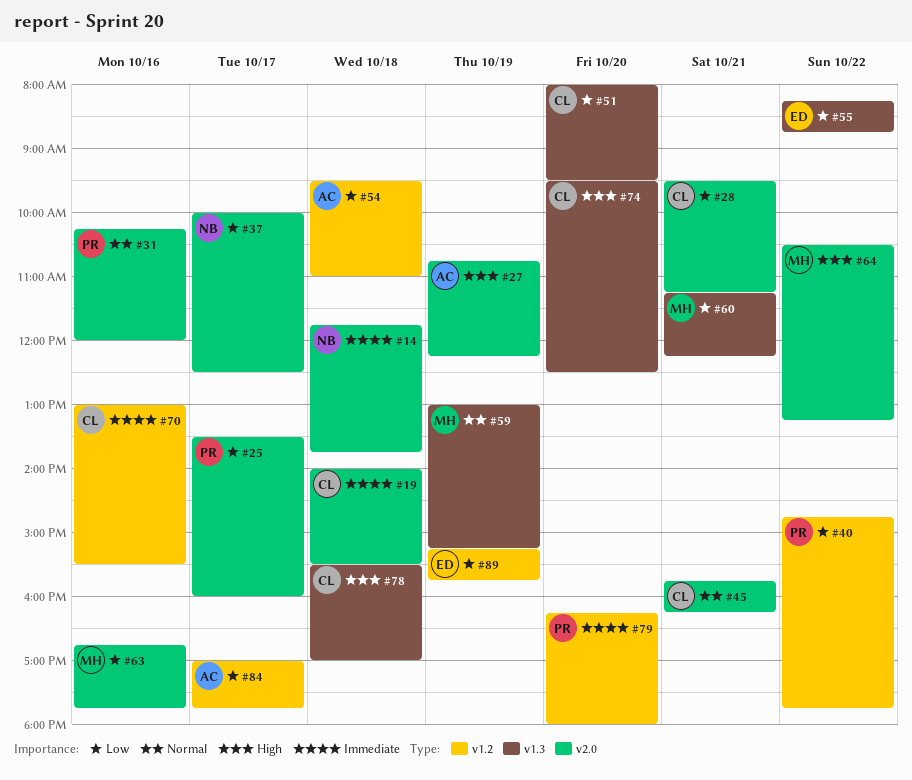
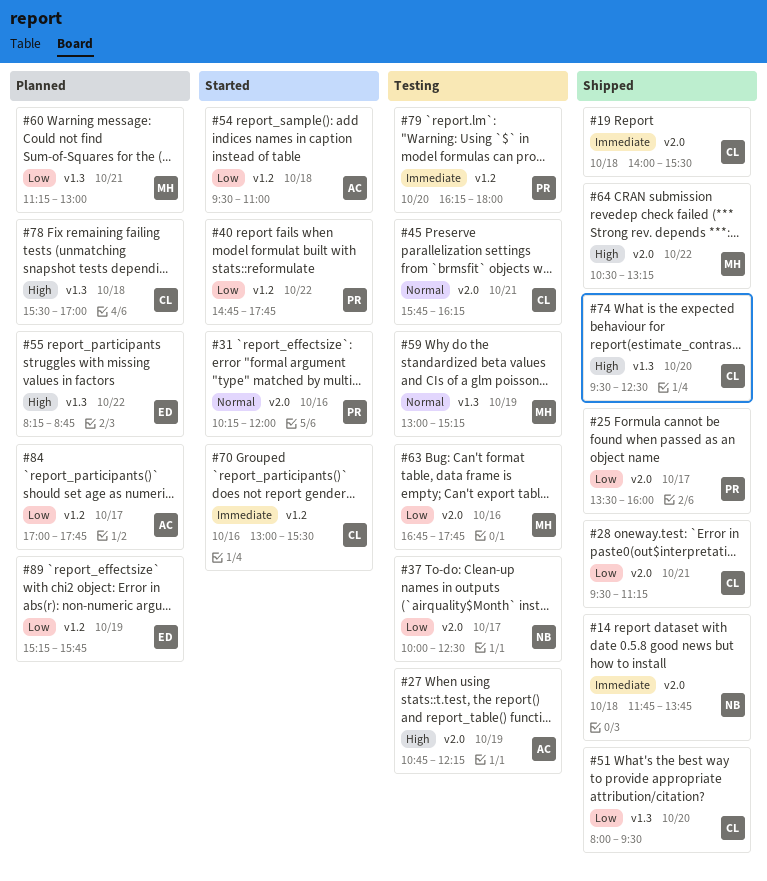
#55, priority: Low -> High
#60, ends: 12:15 -> 13:00

